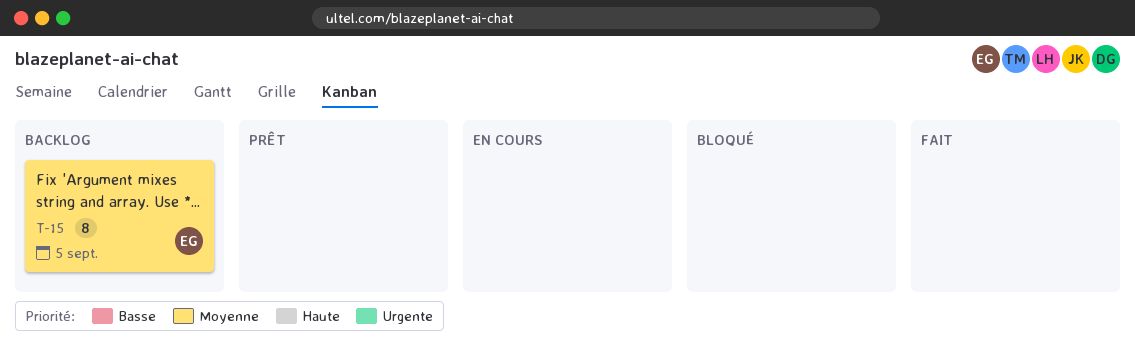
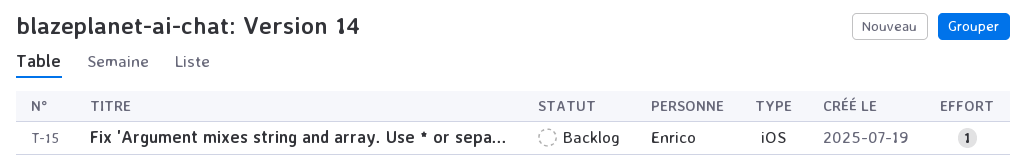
T-15, estimate: 8 -> 1

